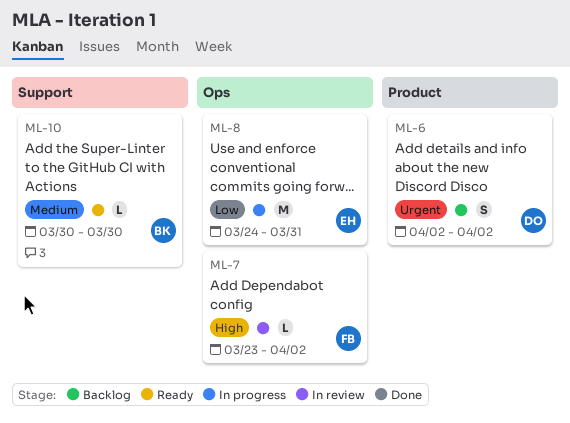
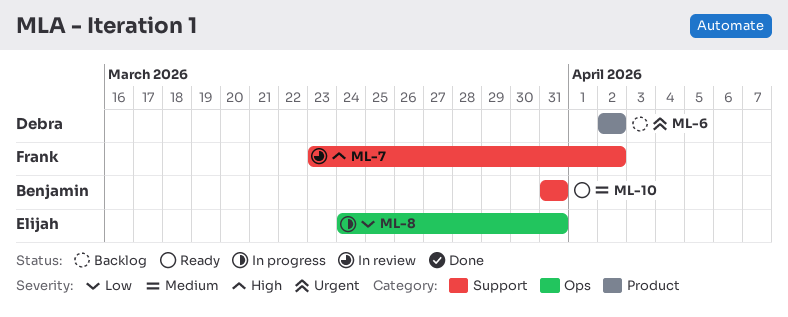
ML-7, label: Ops -> Support
ML-10, start: Mar 30 -> Mar 31
ML-10, due: Mar 30 -> Mar 31

